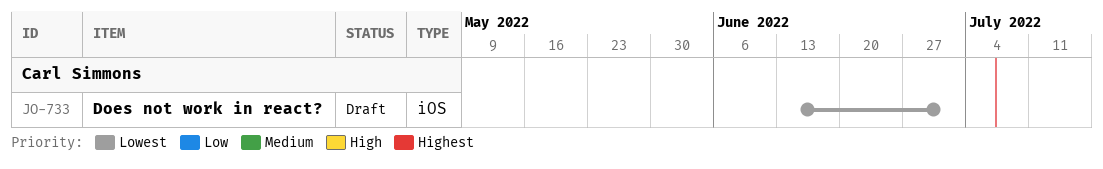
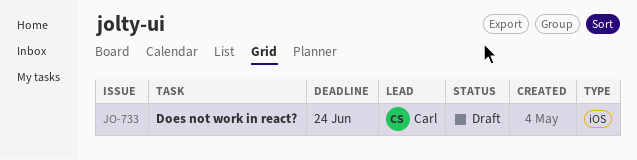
JO-733, due: Jul 1 -> Jun 24

